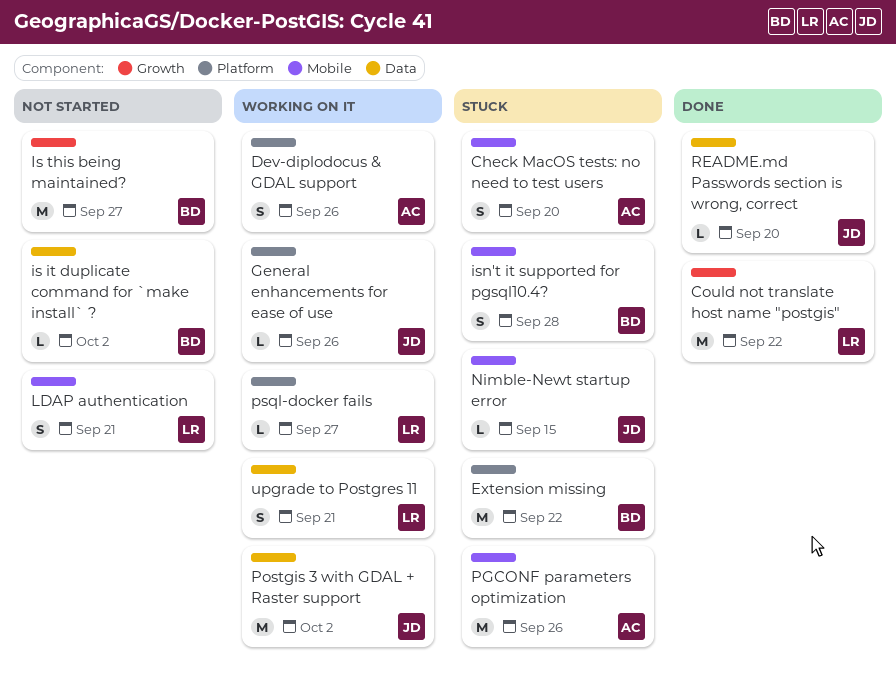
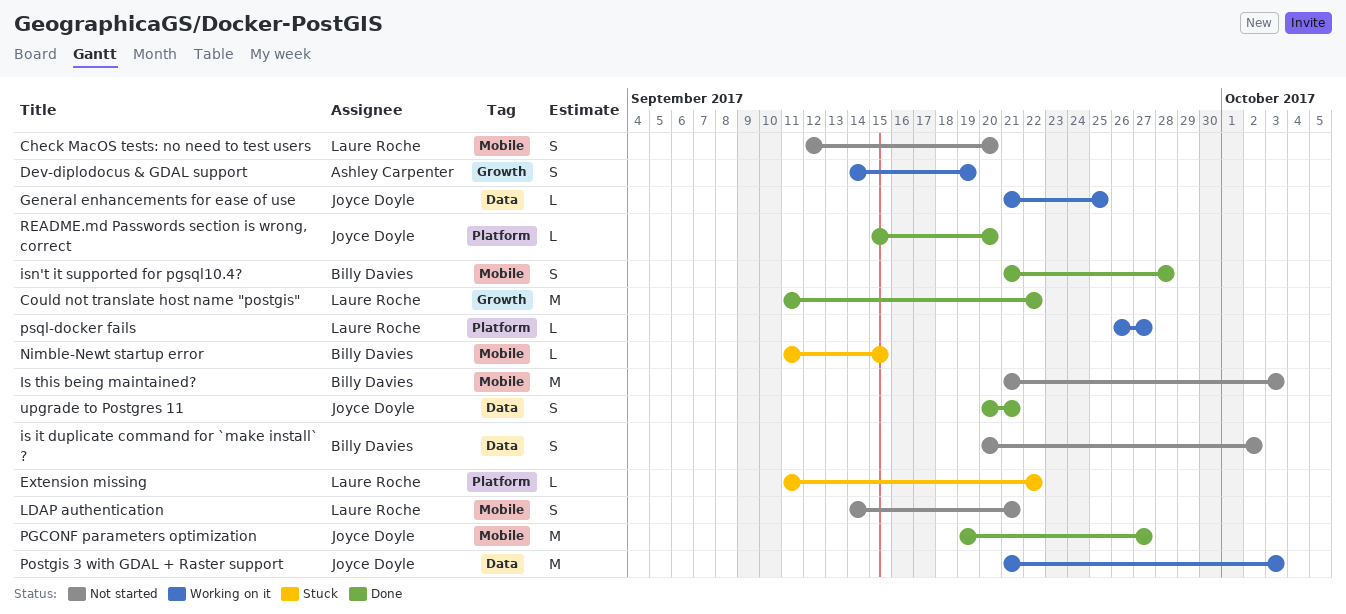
Check MacOS tests: no need to test users, status: Stuck -> Not started
Check MacOS tests: no need to test users, owner: Ashley Carpenter -> Laure Roche
Dev-diplodocus & GDAL support, label: Platform -> Growth
Dev-diplodocus & GDAL support, due: Sep 26 -> Sep 19
Extension missing, owner: Billy Davies -> Laure Roche
Extension missing, estimate: M -> L
General enhancements for ease of use, label: Platform -> Data
General enhancements for ease of use, due: Sep 26 -> Sep 25
is it duplicate command for `make install` ?, estimate: L -> S
Is this being maintained?, label: Growth -> Mobile
Is this being maintained?, due: Sep 27 -> Oct 3
isn't it supported for pgsql10.4?, status: Stuck -> Done
Nimble-Newt startup error, owner: Joyce Doyle -> Billy Davies
PGCONF parameters optimization, status: Stuck -> Done
PGCONF parameters optimization, owner: Ashley Carpenter -> Joyce Doyle
PGCONF parameters optimization, due: Sep 26 -> Sep 27
Postgis 3 with GDAL + Raster support, due: Oct 2 -> Oct 3
README.md Passwords section is wrong, correct, label: Data -> Platform
upgrade to Postgres 11, status: Working on it -> Done
upgrade to Postgres 11, owner: Laure Roche -> Joyce Doyle

